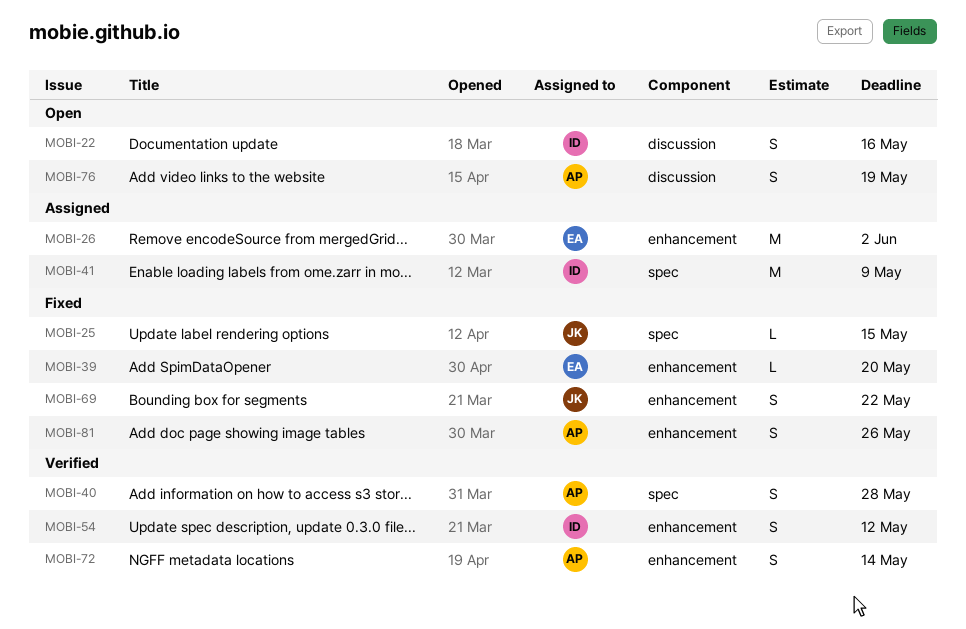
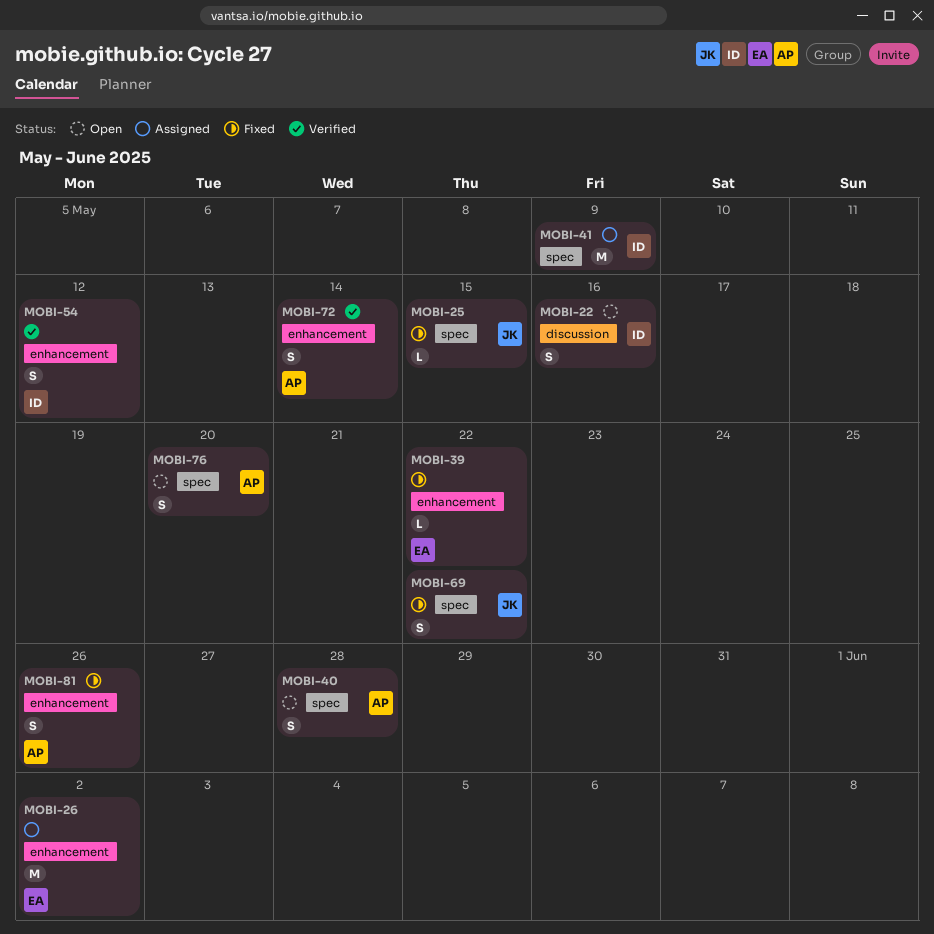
MOBI-39, due: May 20 -> May 22
MOBI-40, status: Verified -> Open
MOBI-69, label: enhancement -> spec
MOBI-76, label: discussion -> spec
MOBI-76, due: May 19 -> May 20

